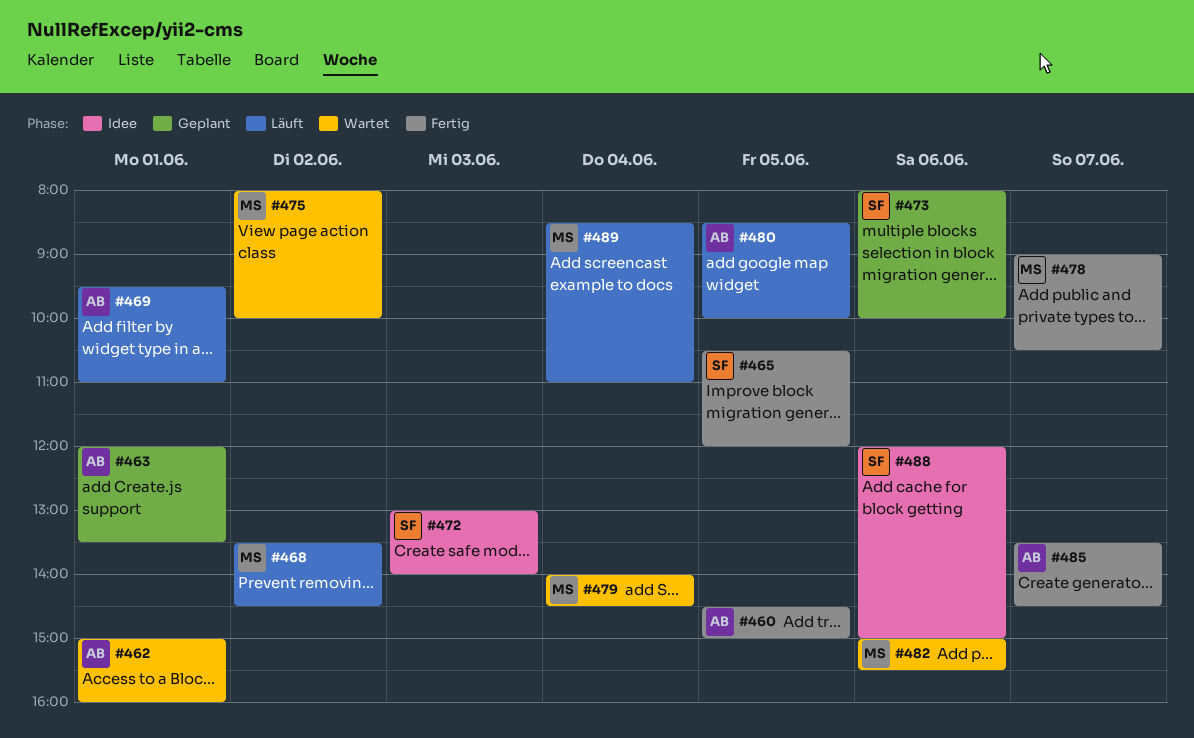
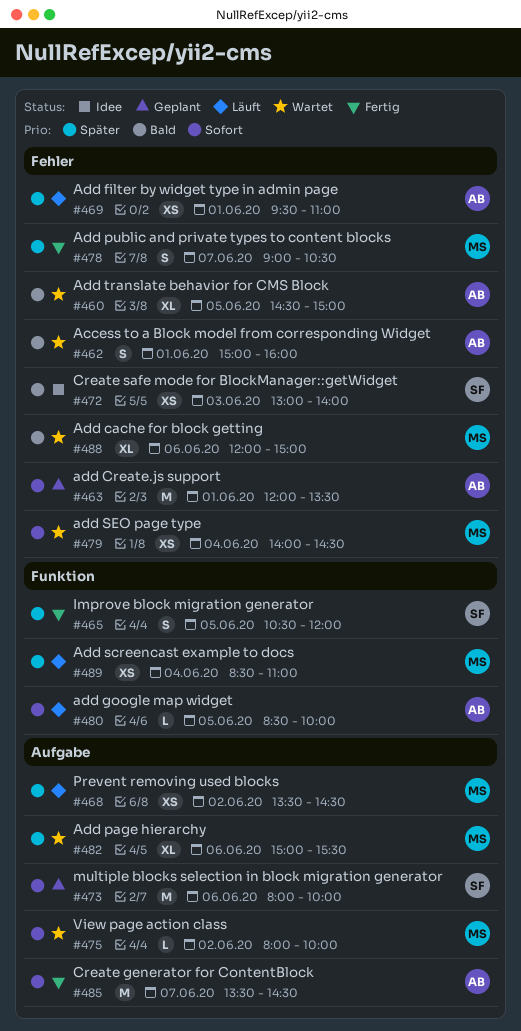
#460, status: Fertig -> Wartet
#488, status: Idee -> Wartet
#488, owner: SF -> MS

